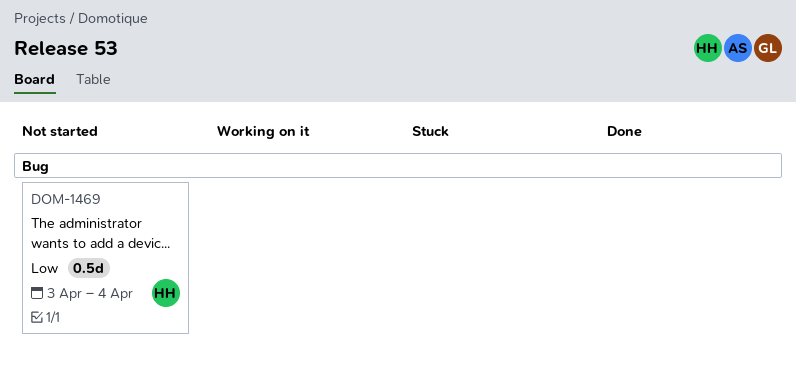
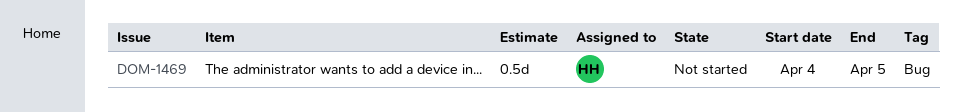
DOM-1469, start: Apr 3 -> Apr 4
DOM-1469, due: Apr 4 -> Apr 5

